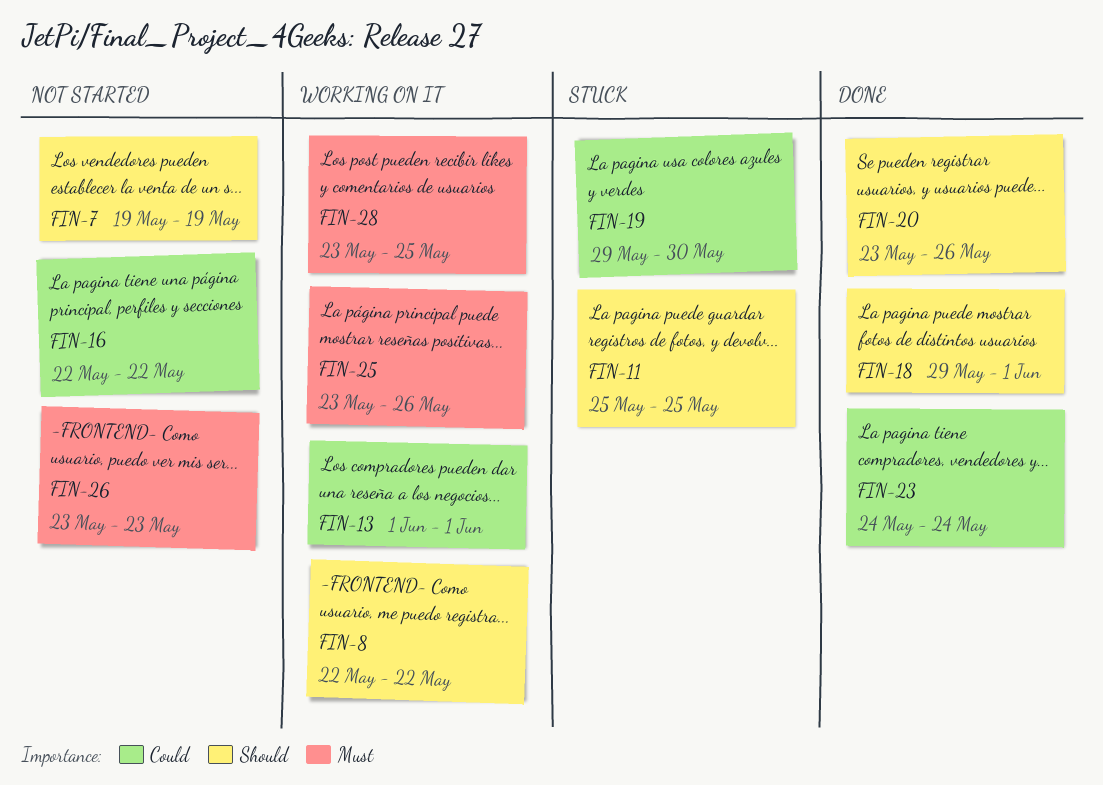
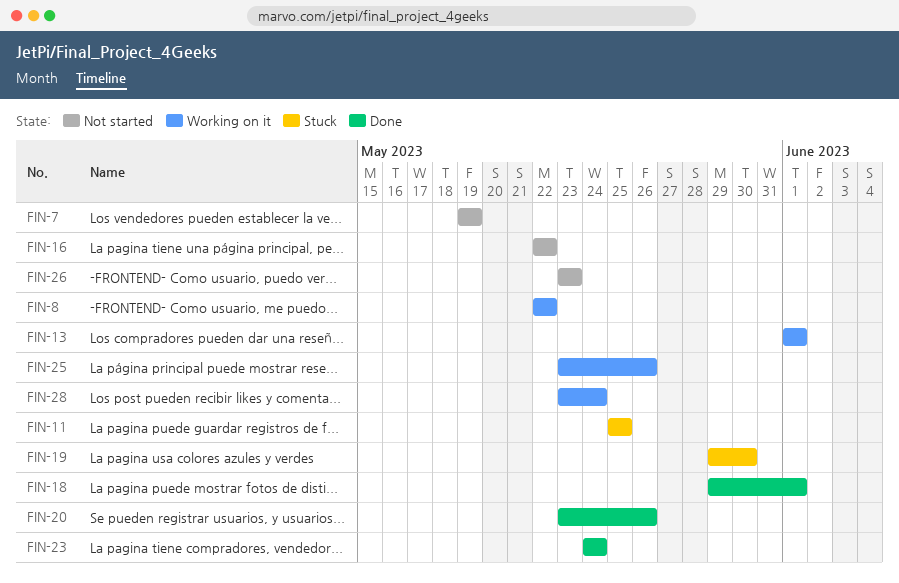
FIN-28, due: May 25 -> May 24

